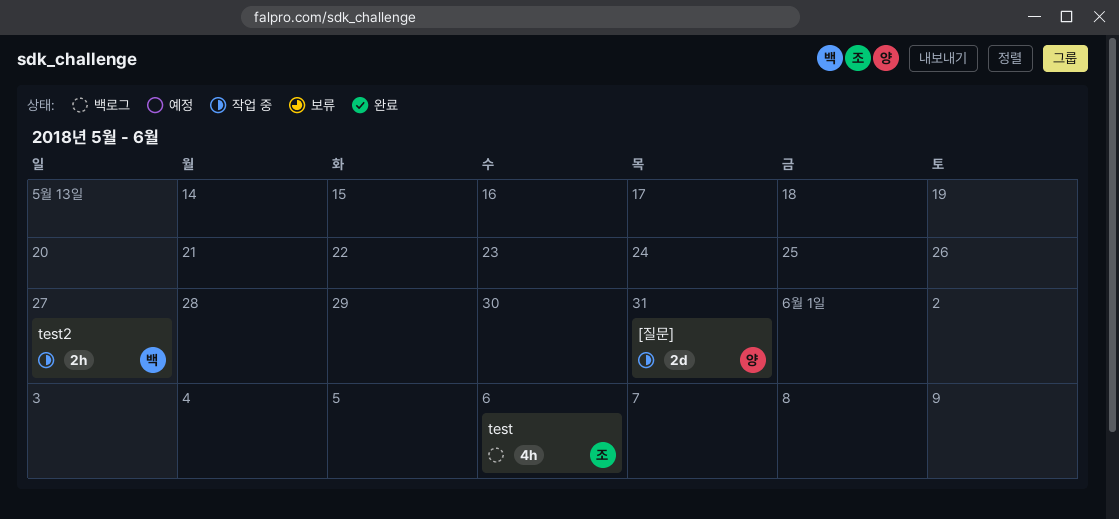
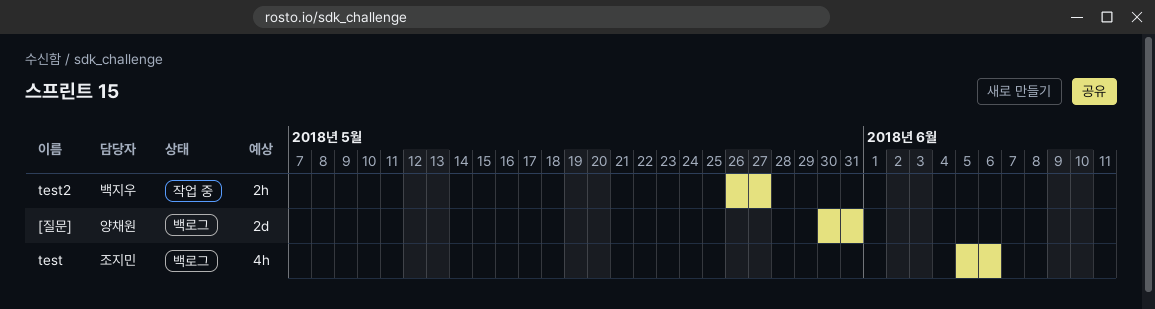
[질문], status: 작업 중 -> 백로그

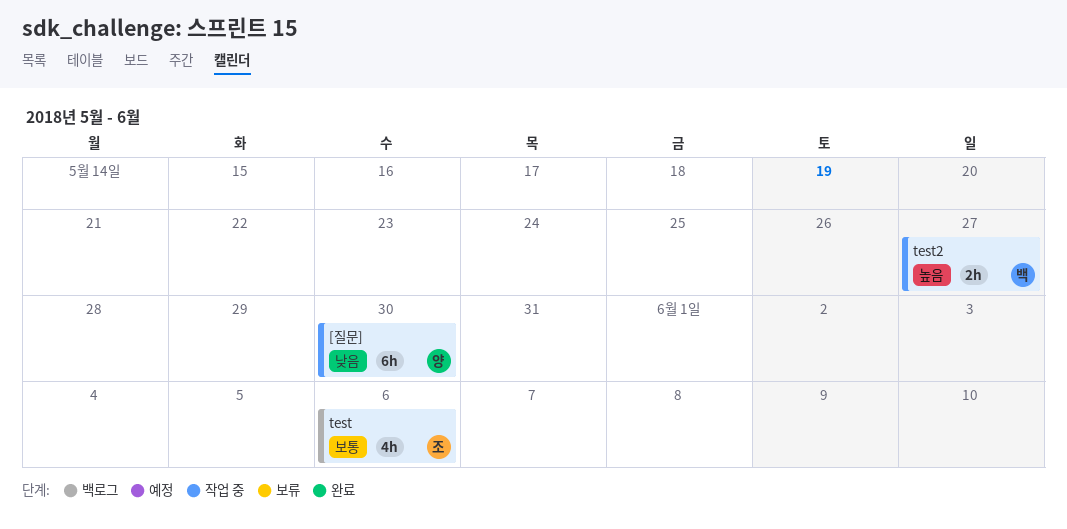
[질문], status: 백로그 -> 작업 중
[질문], estimate: 2d -> 6h
[질문], due: May 31 -> May 30

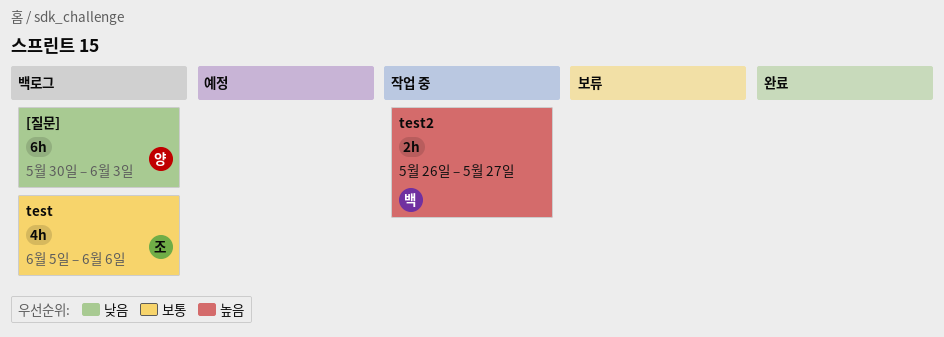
[질문], status: 작업 중 -> 백로그
[질문], due: May 30 -> Jun 3

